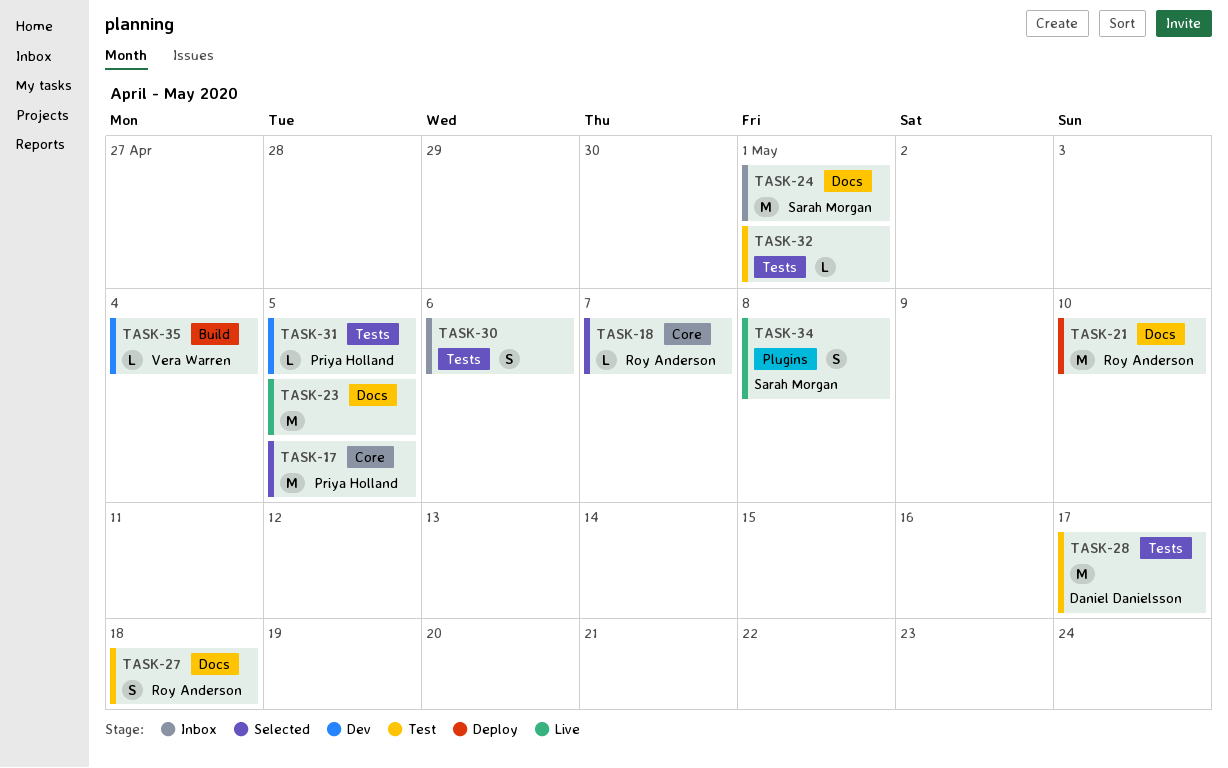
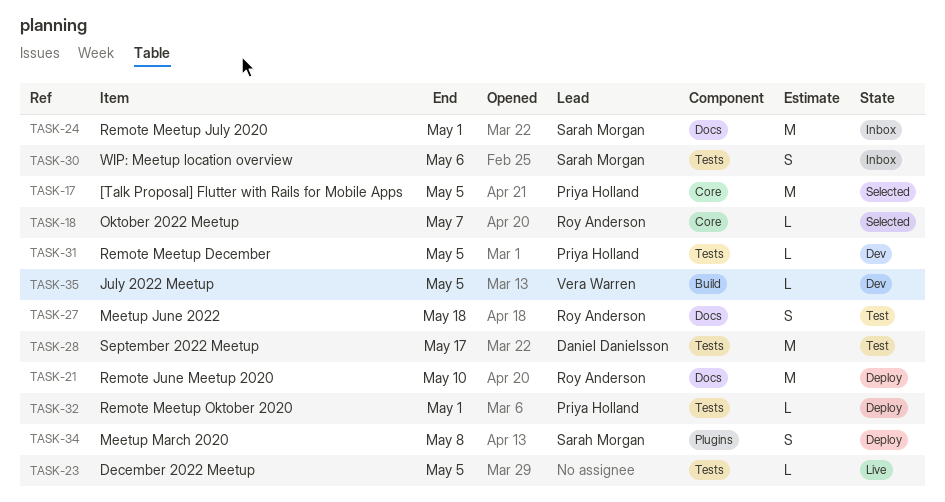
TASK-23, label: Docs -> Tests
TASK-23, estimate: M -> L
TASK-30, owner: none -> Sarah Morgan
TASK-32, status: Test -> Deploy
TASK-32, owner: none -> Priya Holland
TASK-34, status: Live -> Deploy
TASK-35, due: May 4 -> May 5

